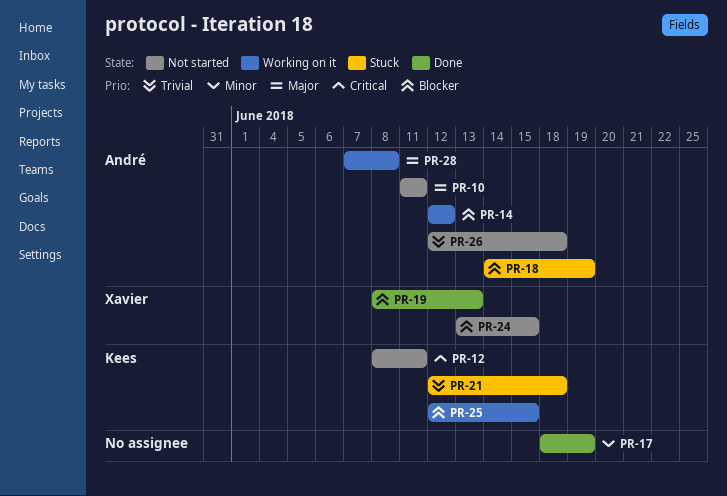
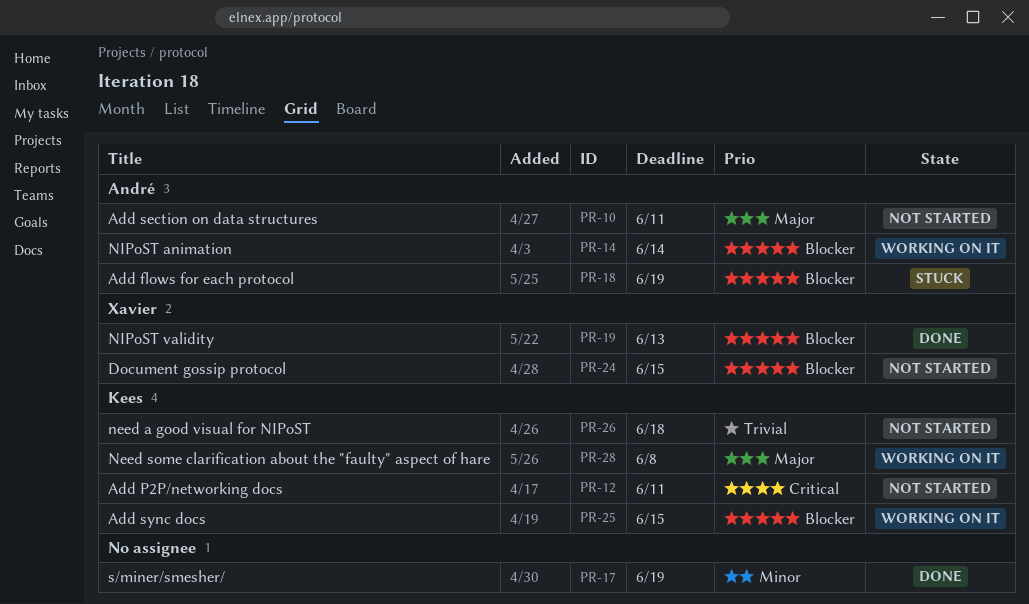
PR-14, due: Jun 12 -> Jun 14
PR-21: present -> none
PR-26, owner: André -> Kees
PR-28, owner: André -> Kees

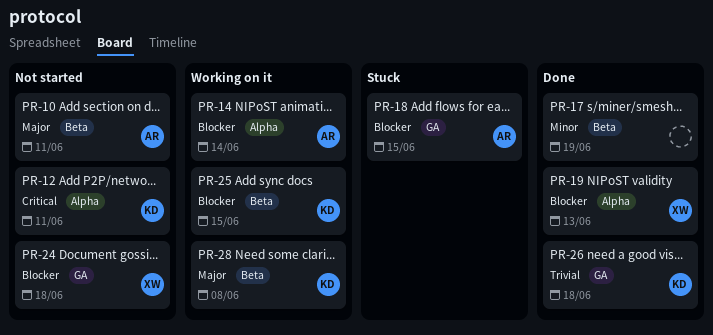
PR-18, due: Jun 19 -> Jun 15
PR-24, due: Jun 15 -> Jun 18
PR-26, status: Not started -> Done

